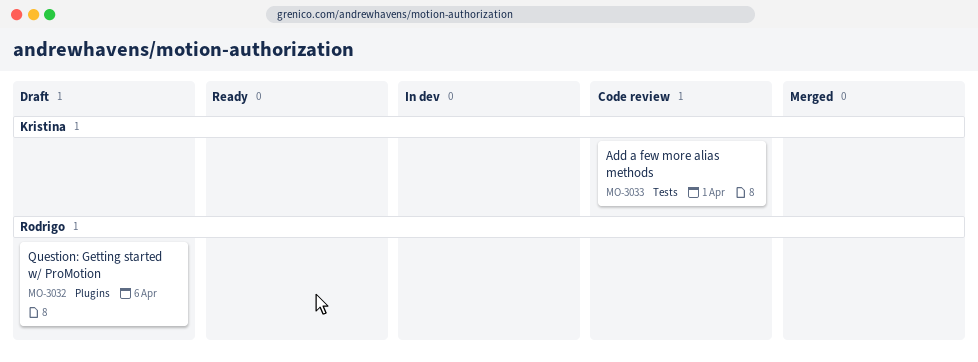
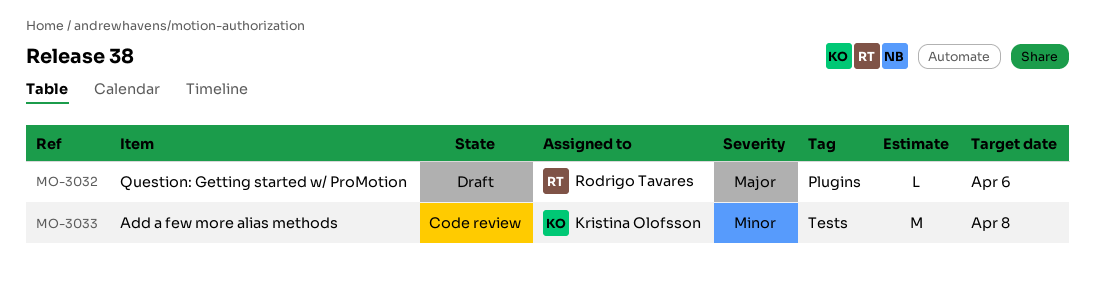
MO-3033, due: Apr 1 -> Apr 8

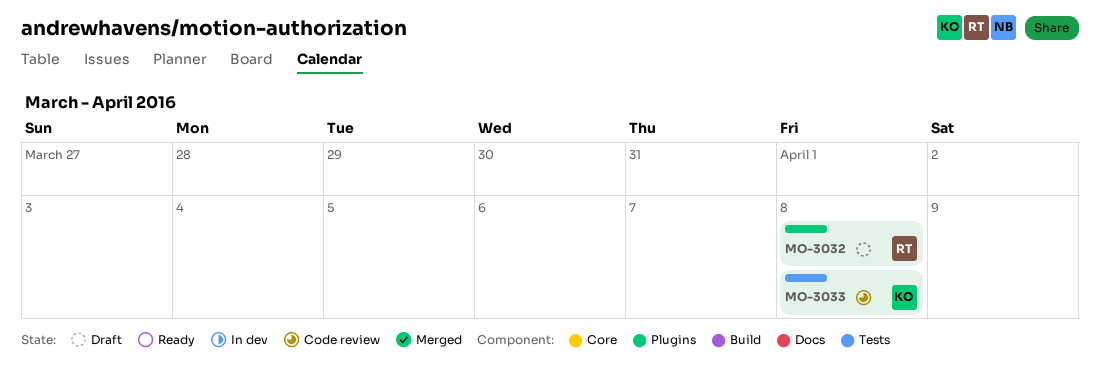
MO-3032, due: Apr 6 -> Apr 8

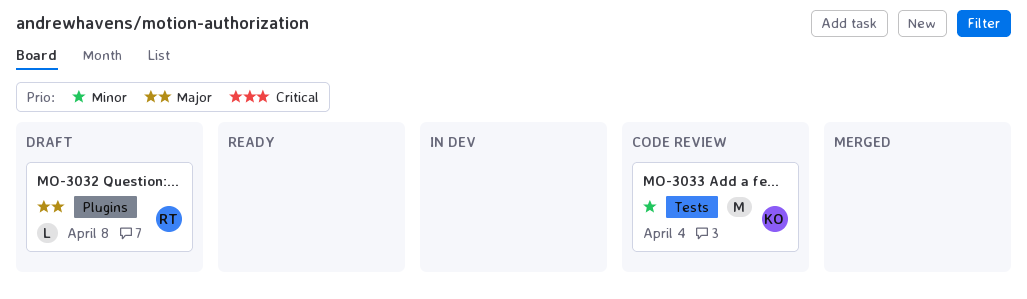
MO-3033, due: Apr 8 -> Apr 4

